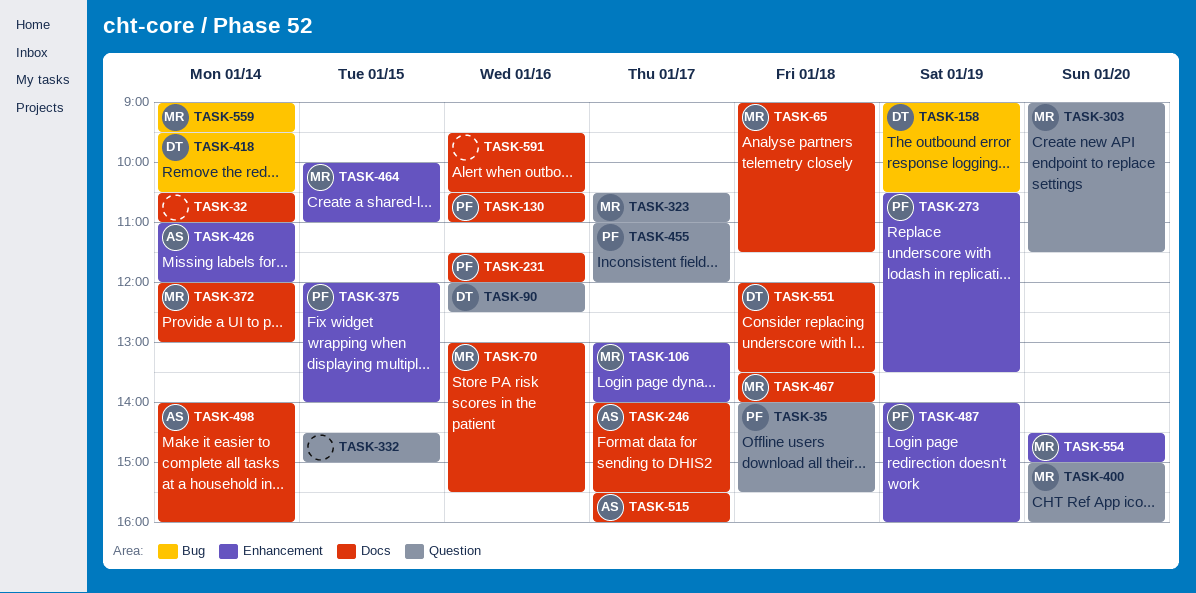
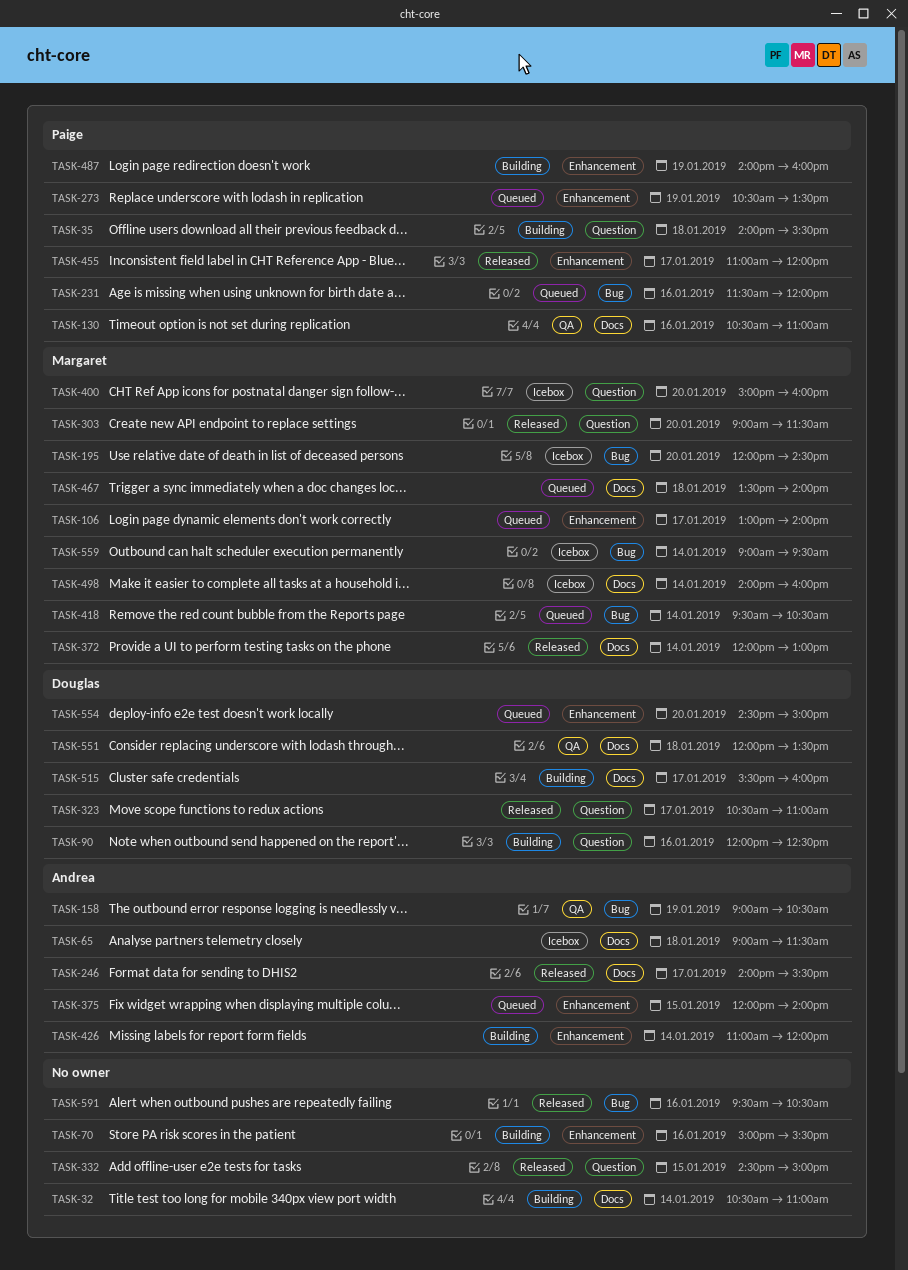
TASK-65, owner: Margaret -> Andrea
TASK-70, owner: Margaret -> none
TASK-70, label: Docs -> Enhancement
TASK-70, begins: 13:00 -> 15:00
TASK-158, owner: Douglas -> Andrea
TASK-195: none -> present
TASK-231, label: Docs -> Bug
TASK-323, owner: Margaret -> Douglas
TASK-375, owner: Paige -> Andrea
TASK-418, owner: Douglas -> Margaret
TASK-455, label: Question -> Enhancement
TASK-464: present -> none
TASK-498, owner: Andrea -> Margaret
TASK-515, owner: Andrea -> Douglas
TASK-554, owner: Margaret -> Douglas
TASK-591, label: Docs -> Bug

